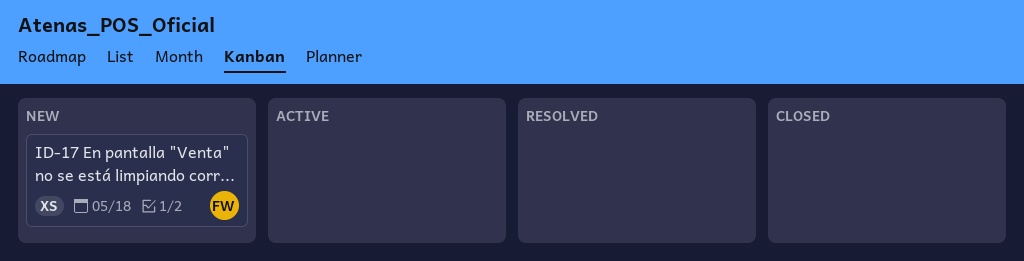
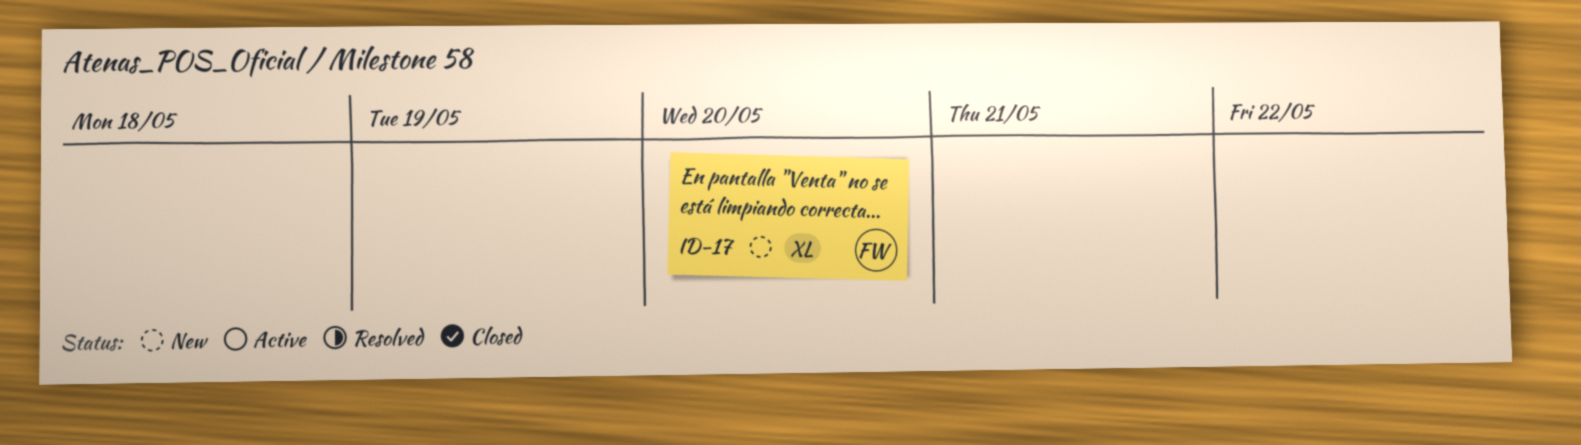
ID-17, estimate: XS -> XL
ID-17, due: May 18 -> May 20

